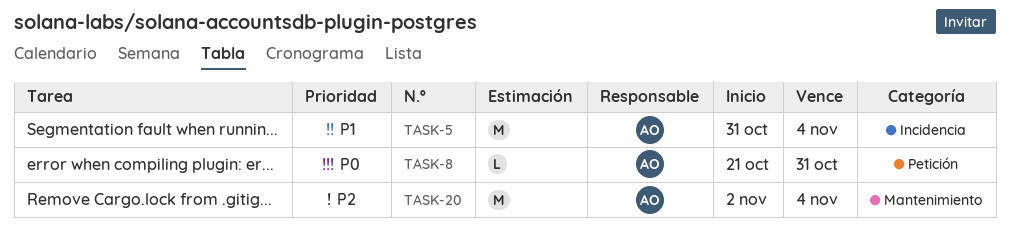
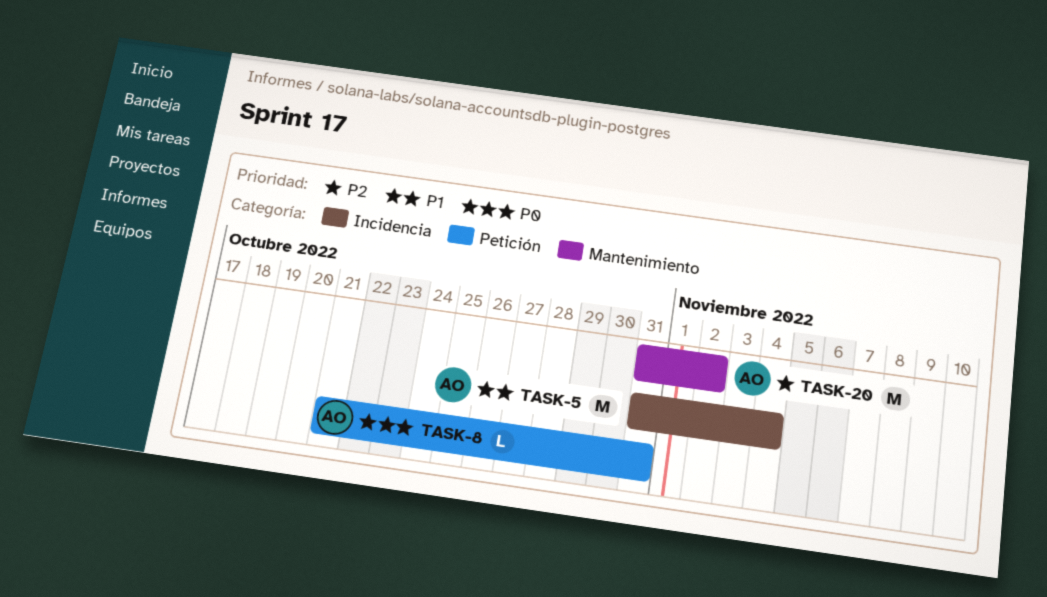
TASK-20, start: Nov 2 -> Oct 31
TASK-20, due: Nov 4 -> Nov 2

